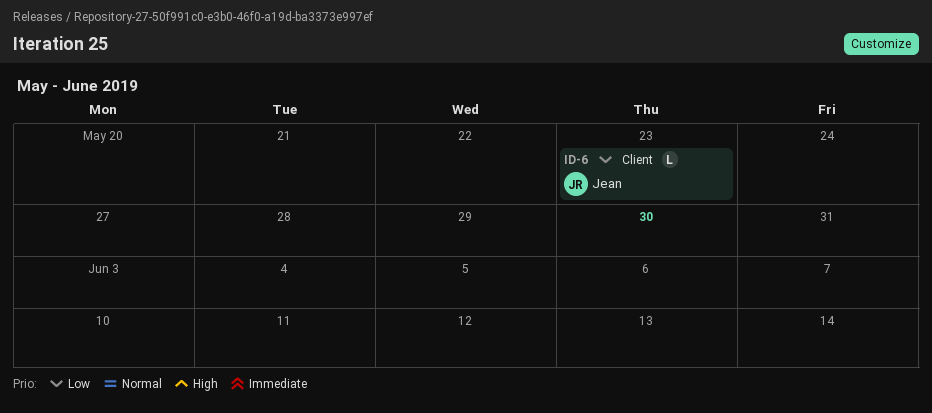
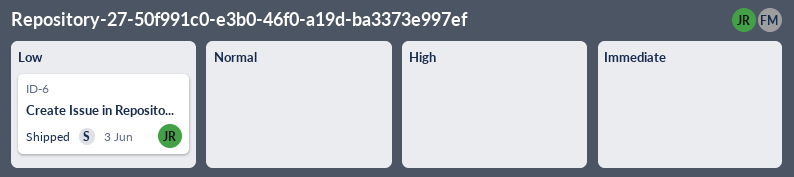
ID-6, estimate: L -> S
ID-6, due: May 23 -> Jun 3

